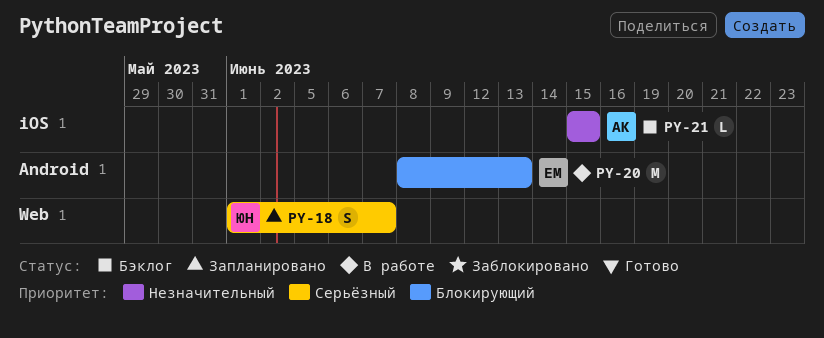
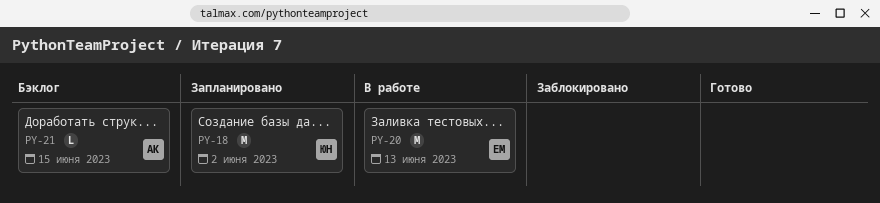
PY-18, estimate: S -> M
PY-18, due: Jun 7 -> Jun 2

